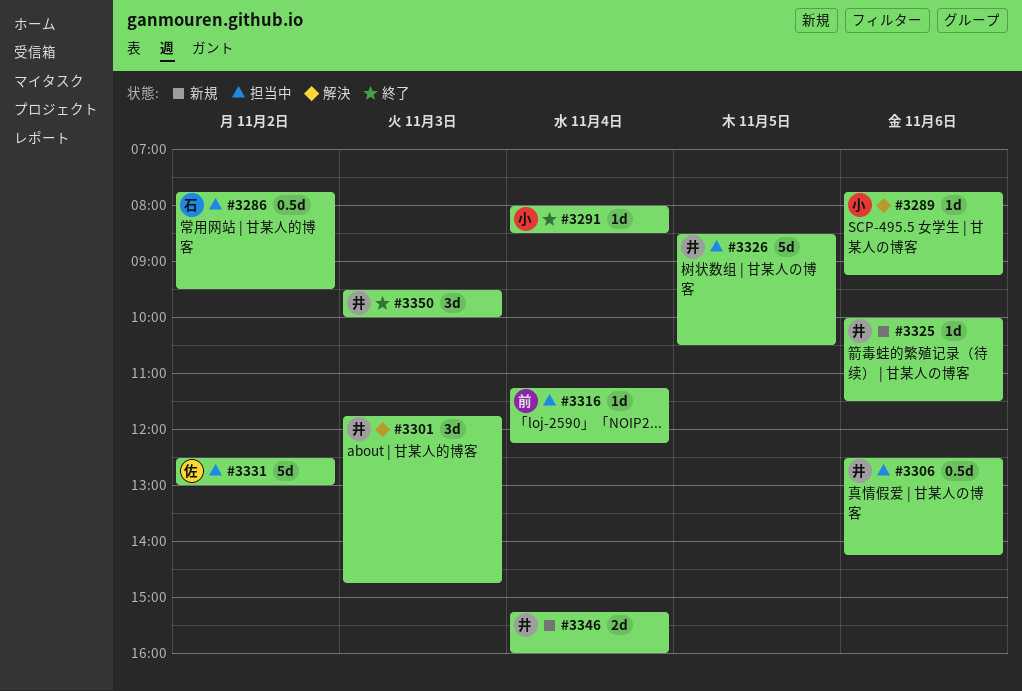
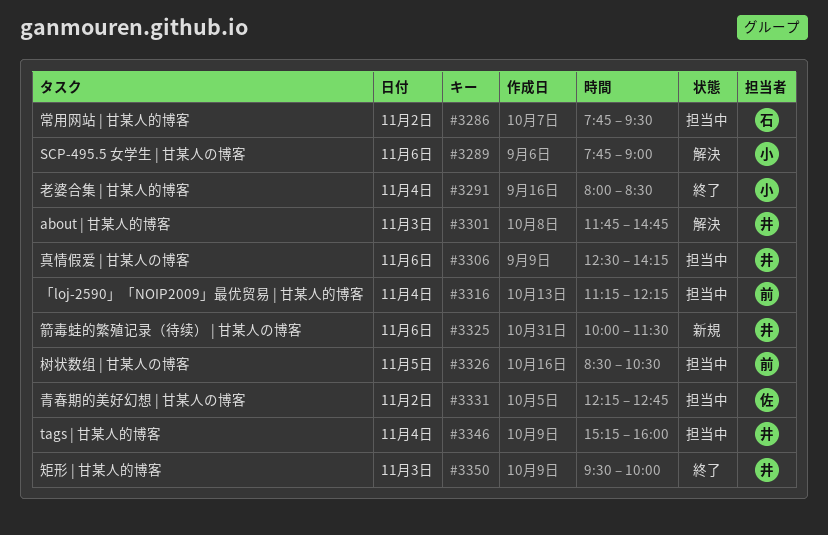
#3289, ends: 09:15 -> 09:00
#3326, owner: 井 -> 前
#3331, begins: 12:30 -> 12:15
#3331, ends: 13:00 -> 12:45
#3346, status: 新規 -> 担当中

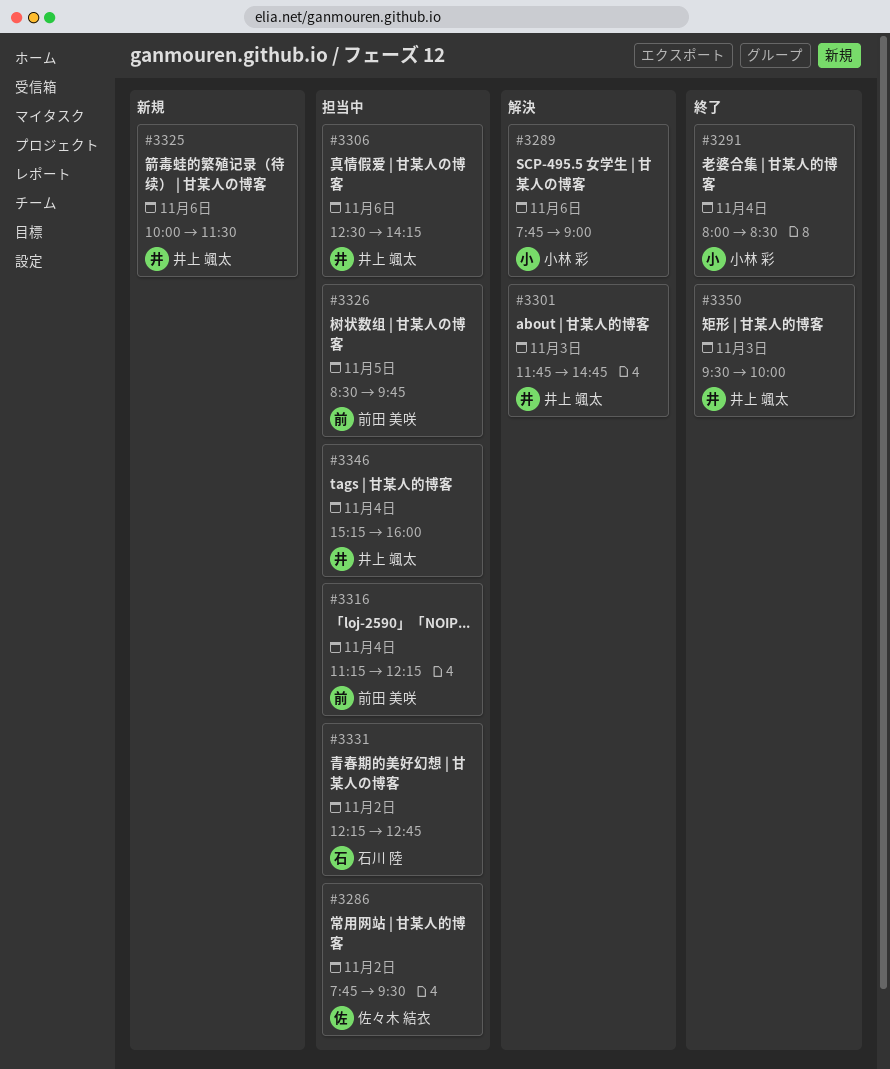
#3286, owner: 石川 陸 -> 佐々木 結衣
#3326, ends: 10:30 -> 09:45
#3331, owner: 佐々木 結衣 -> 石川 陸

